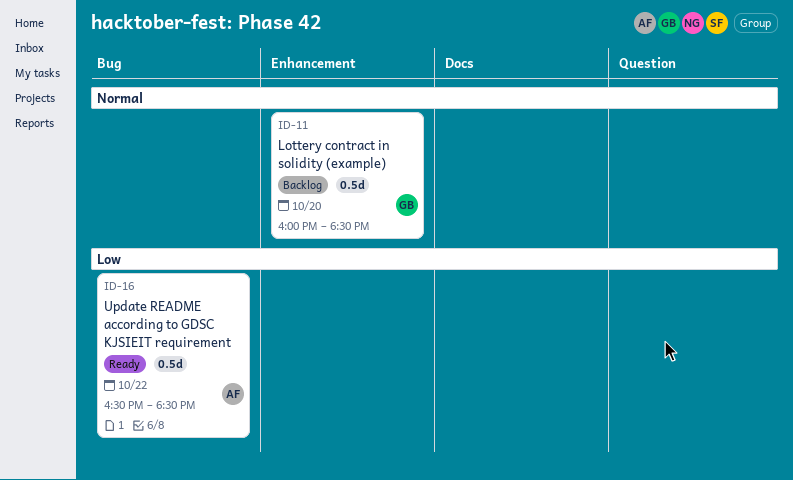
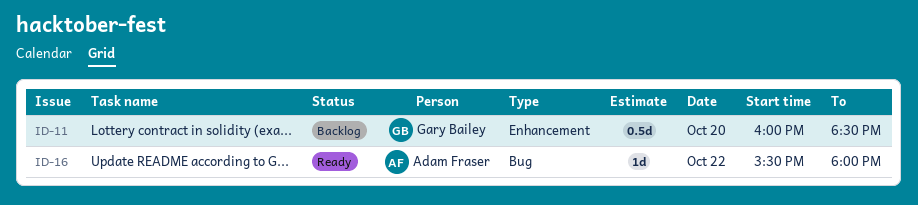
ID-16, estimate: 0.5d -> 1d
ID-16, begins: 16:30 -> 15:30
ID-16, ends: 18:30 -> 18:00

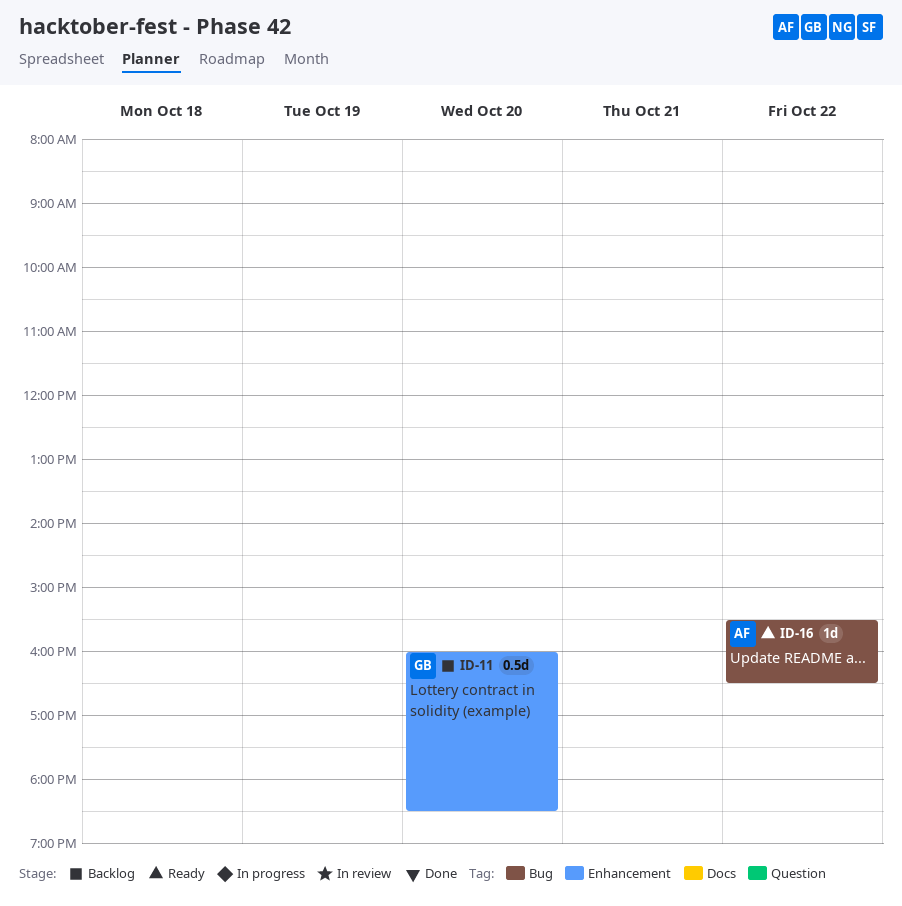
ID-16, ends: 18:00 -> 16:30

